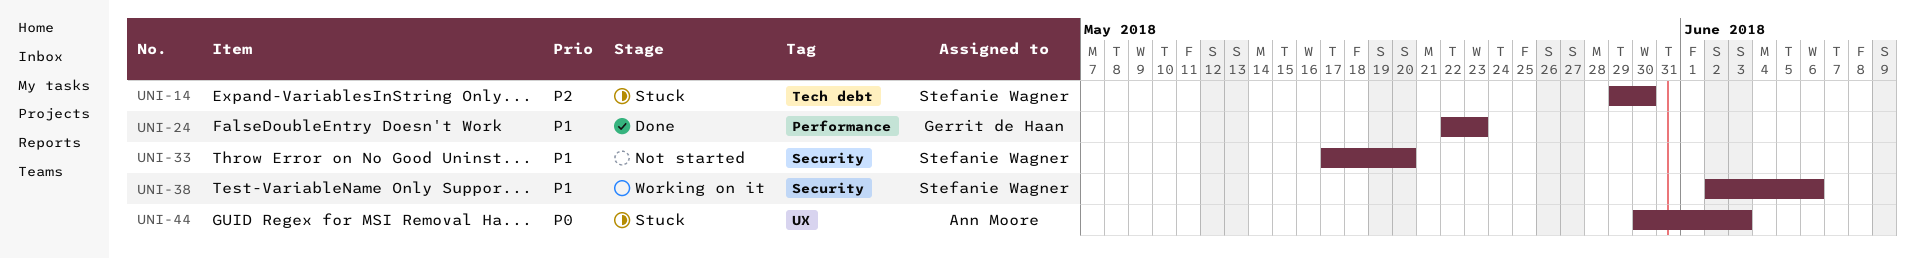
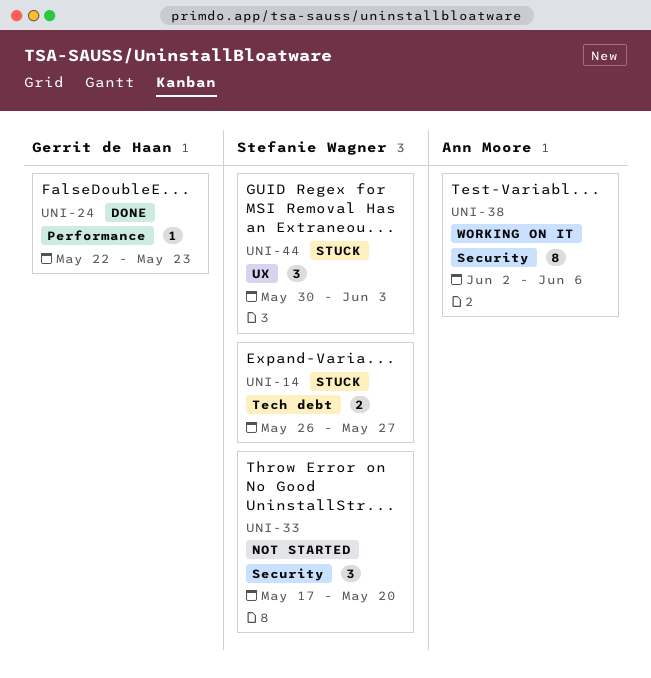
UNI-14, start: May 29 -> May 26
UNI-14, due: May 30 -> May 27
UNI-38, owner: Stefanie Wagner -> Ann Moore
UNI-44, owner: Ann Moore -> Stefanie Wagner

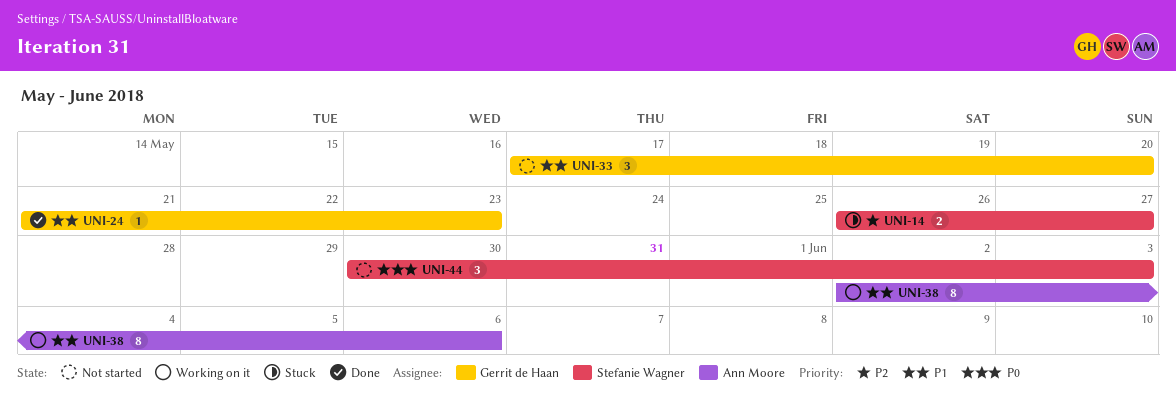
UNI-24, start: May 22 -> May 21
UNI-33, owner: Stefanie Wagner -> Gerrit de Haan
UNI-44, status: Stuck -> Not started

